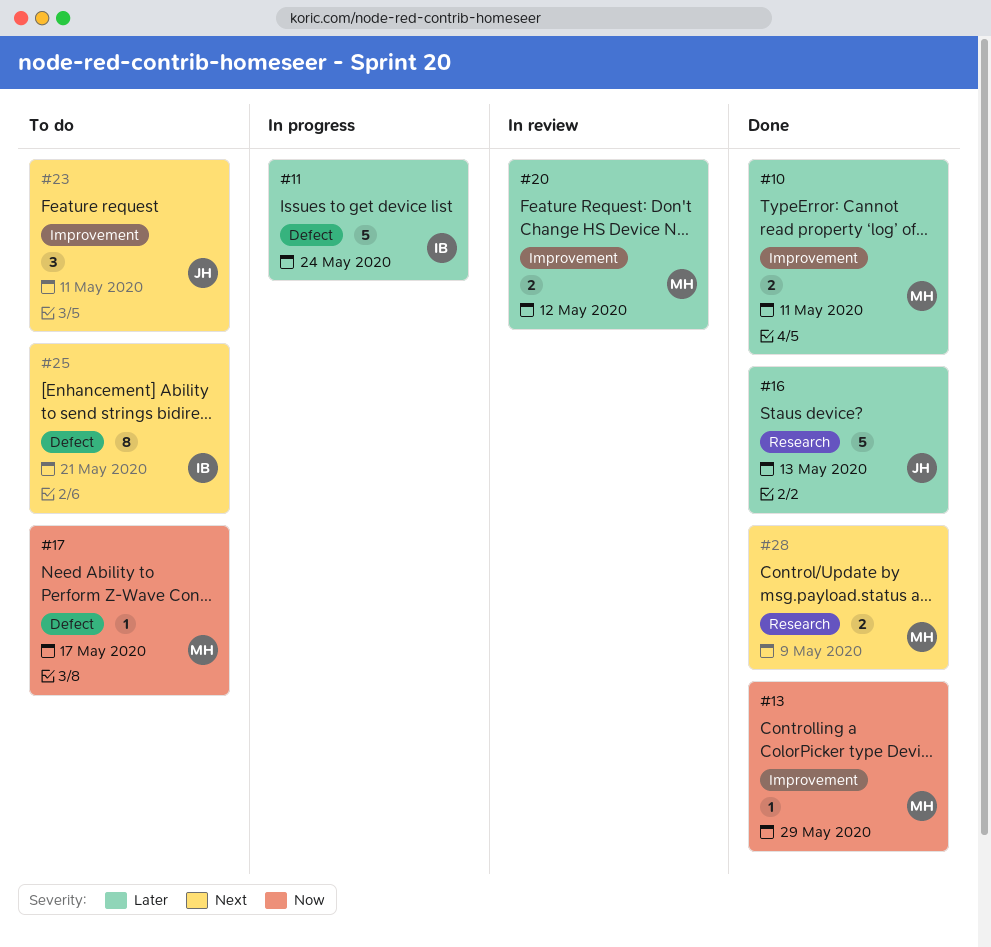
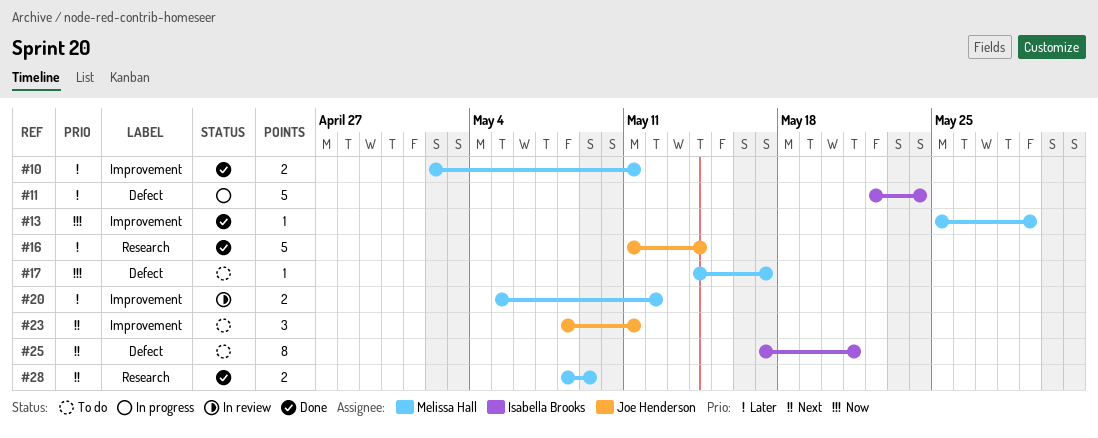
#16, due: May 13 -> May 14

